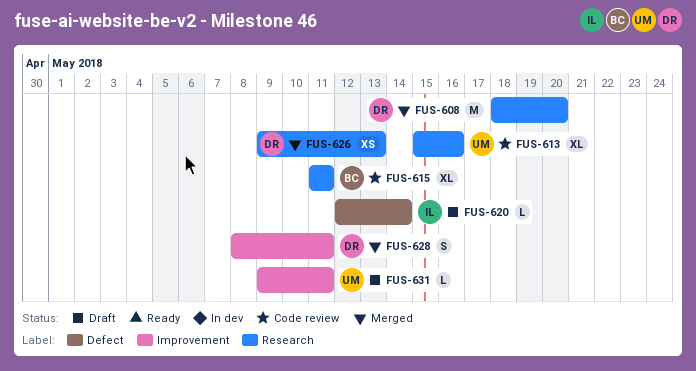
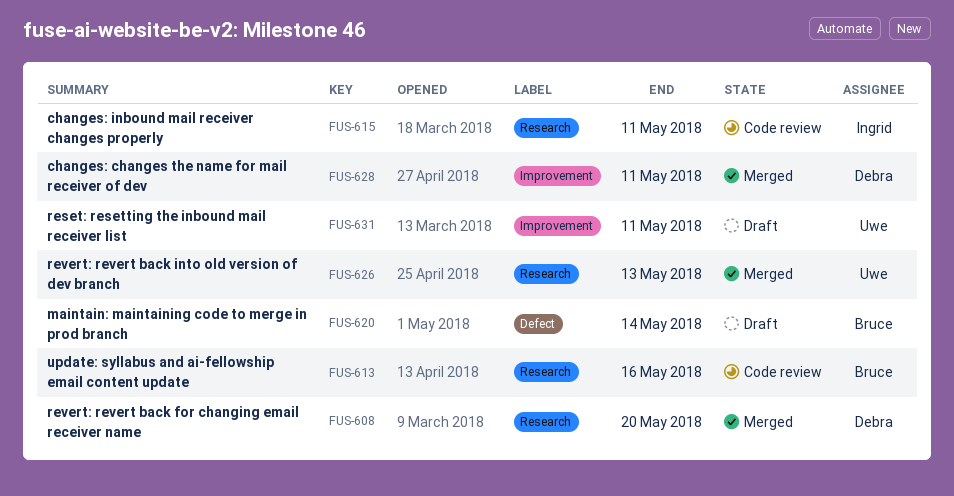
FUS-613, owner: Uwe -> Bruce
FUS-615, owner: Bruce -> Ingrid
FUS-620, owner: Ingrid -> Bruce
FUS-626, owner: Debra -> Uwe

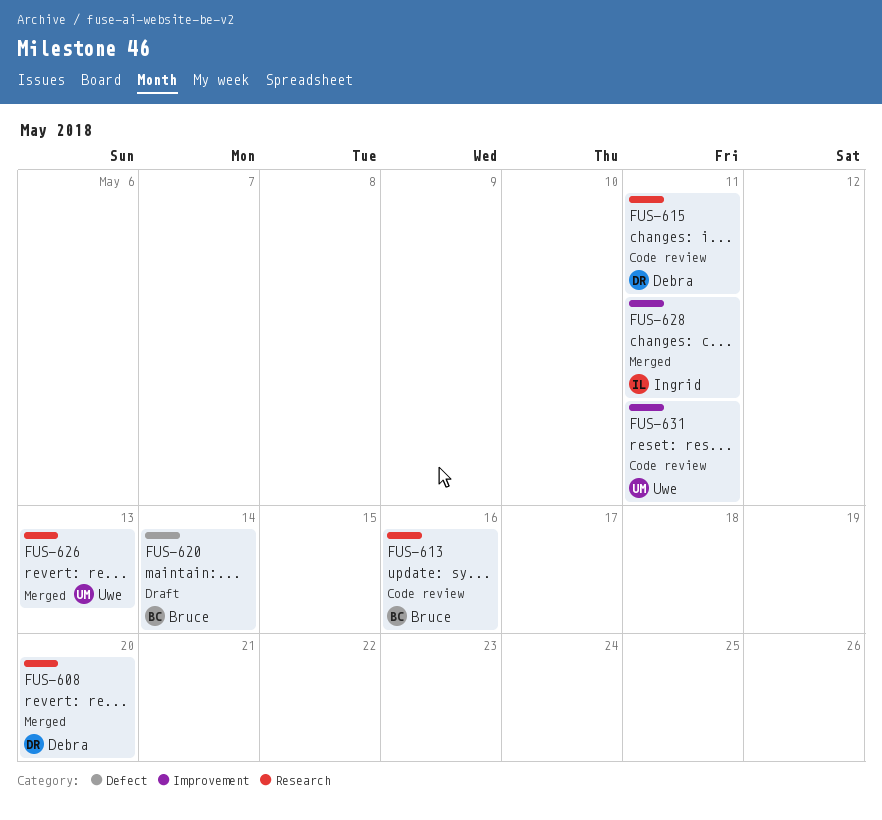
FUS-615, owner: Ingrid -> Debra
FUS-628, owner: Debra -> Ingrid
FUS-631, status: Draft -> Code review

